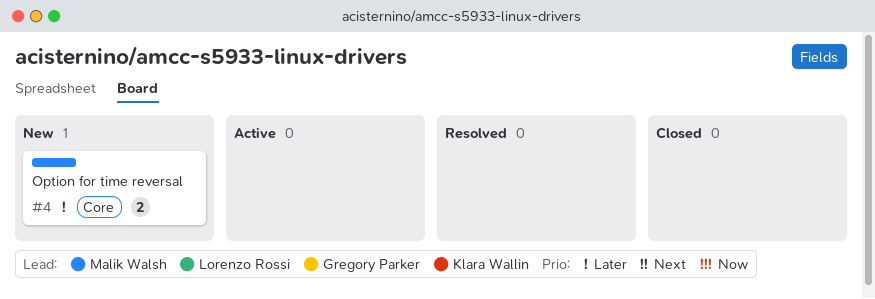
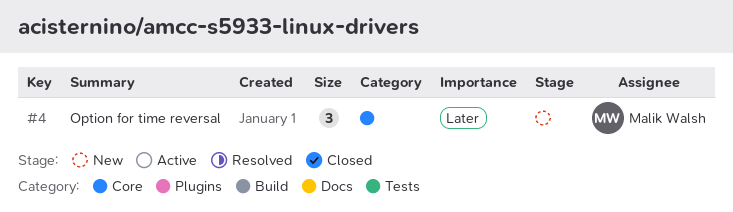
#4, estimate: 2 -> 3

